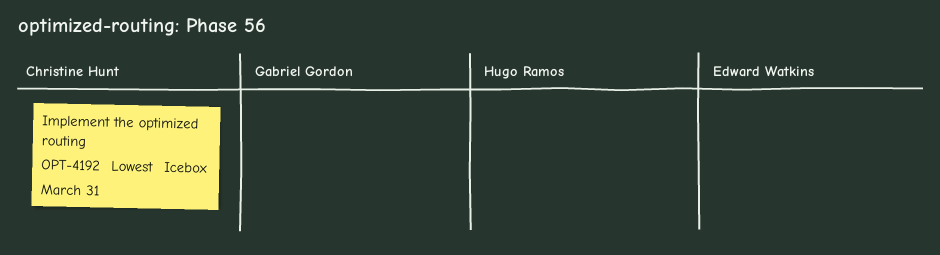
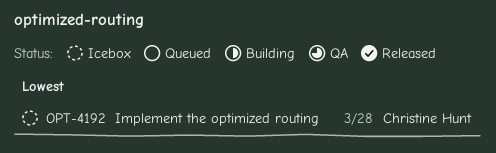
OPT-4192, due: Mar 31 -> Mar 28

